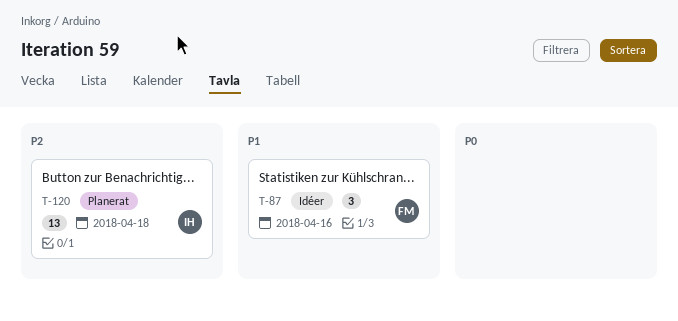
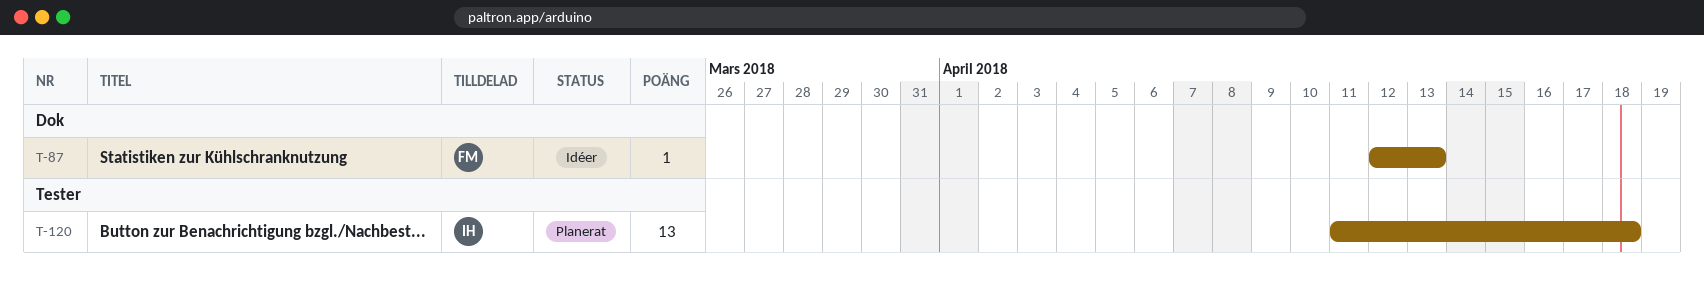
T-87, estimate: 3 -> 1
T-87, due: Apr 16 -> Apr 13

